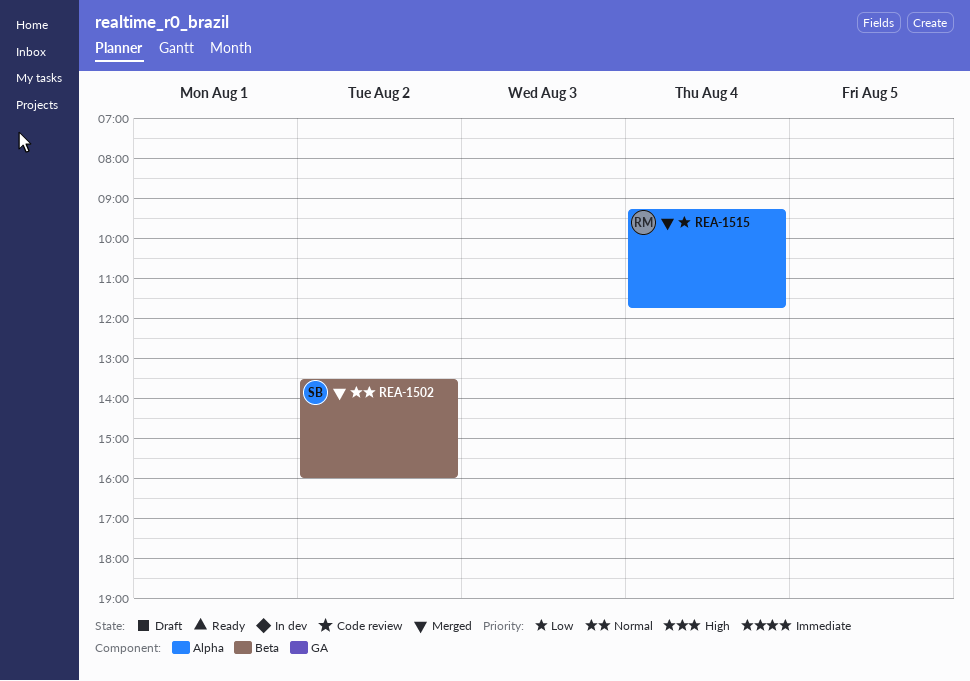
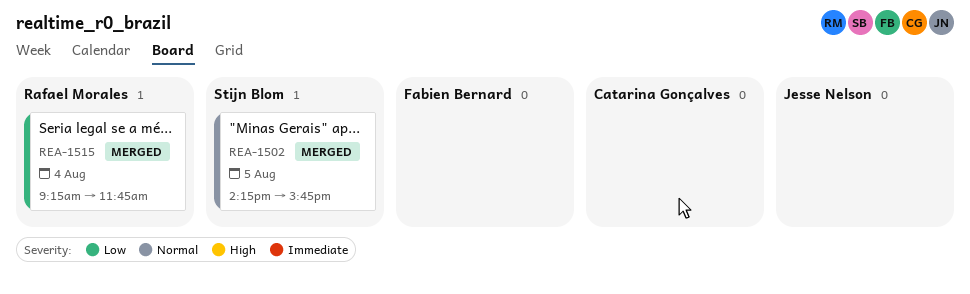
REA-1502, day: Aug 2 -> Aug 5
REA-1502, begins: 13:30 -> 14:15
REA-1502, ends: 16:00 -> 15:45

